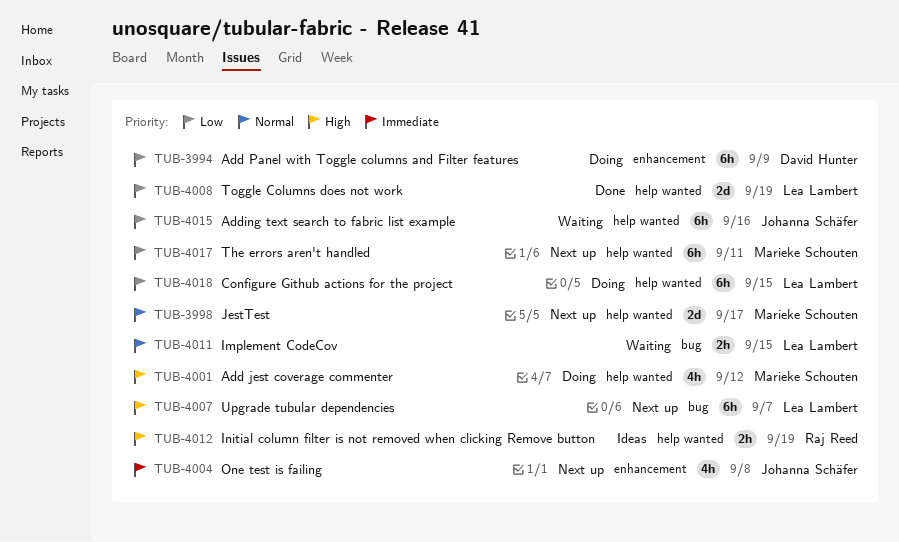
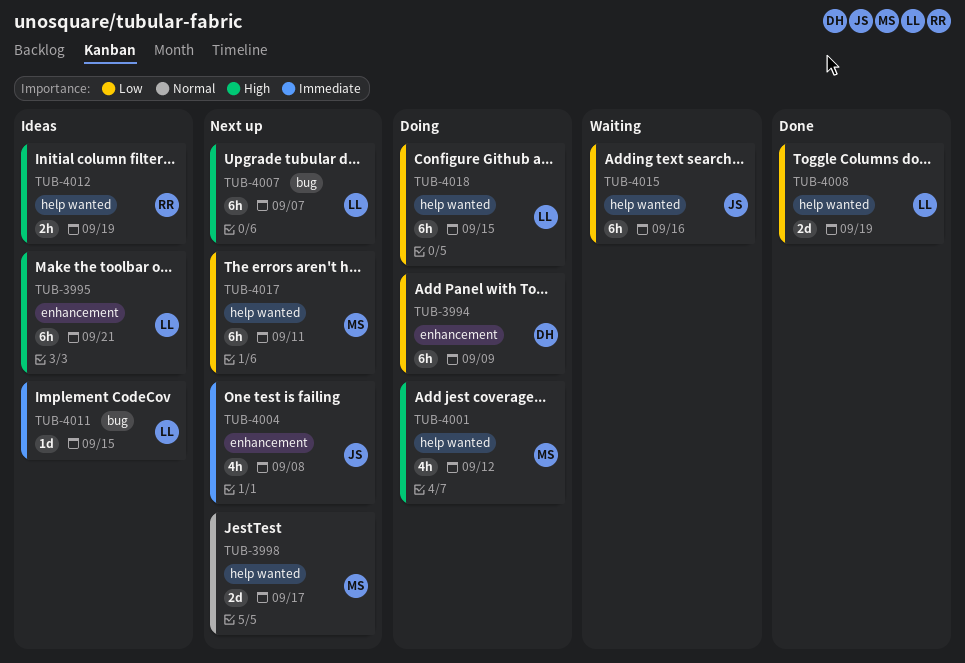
TUB-3995: none -> present
TUB-4011, status: Waiting -> Ideas
TUB-4011, priority: Normal -> Immediate
TUB-4011, estimate: 2h -> 1d

